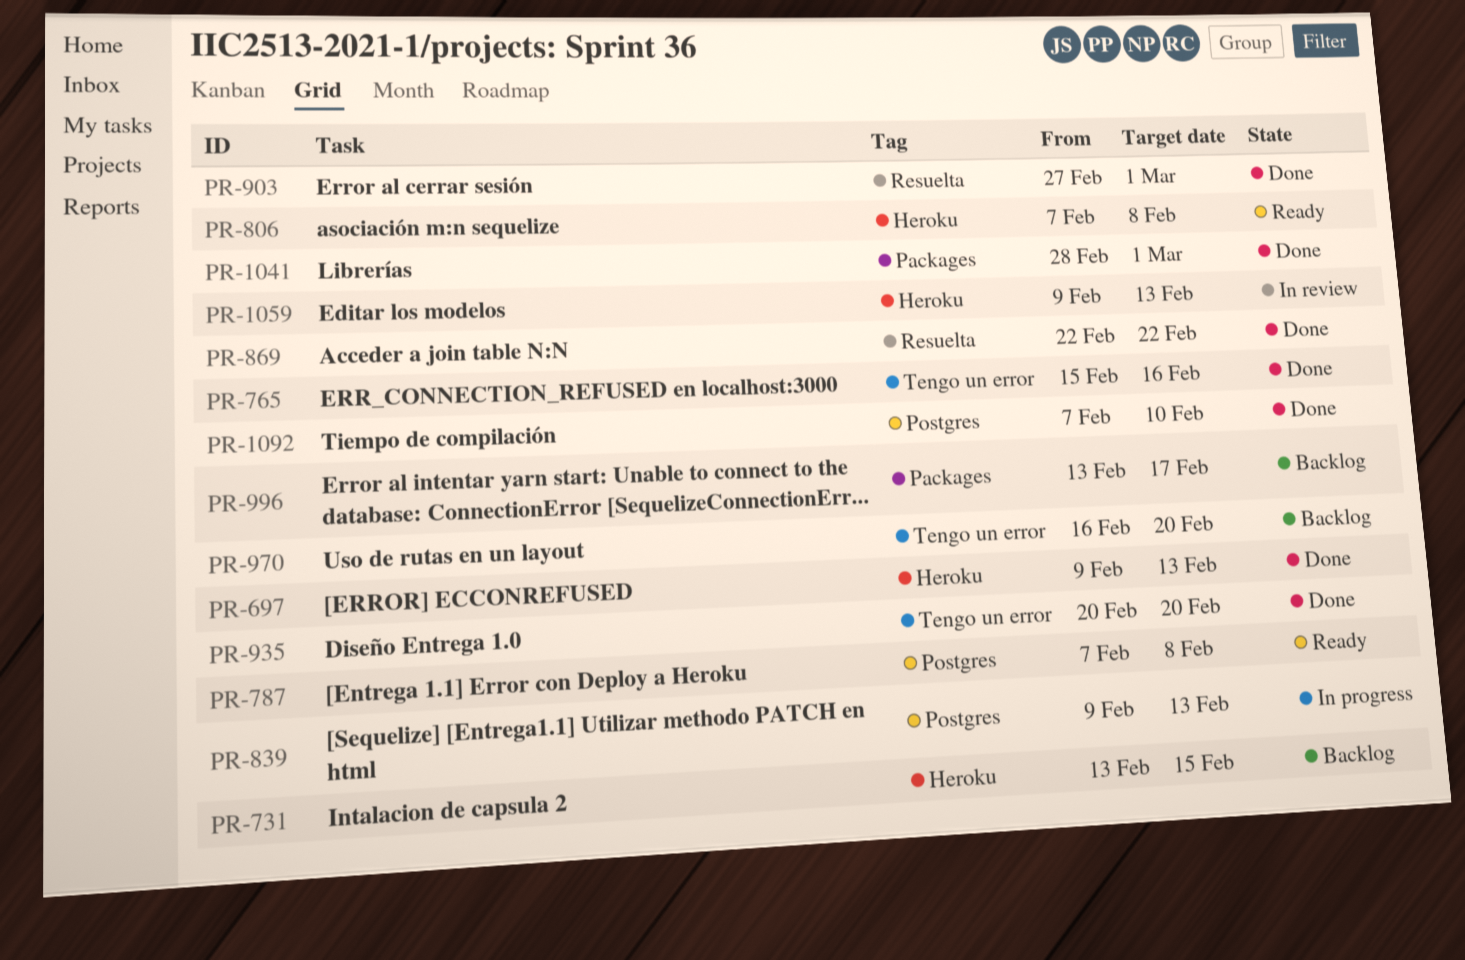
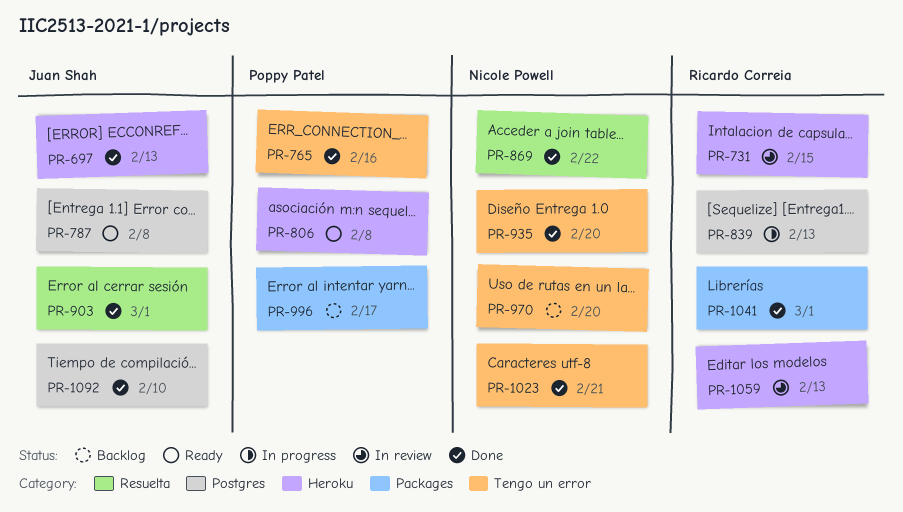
PR-731, status: Backlog -> In review
PR-1023: none -> present

